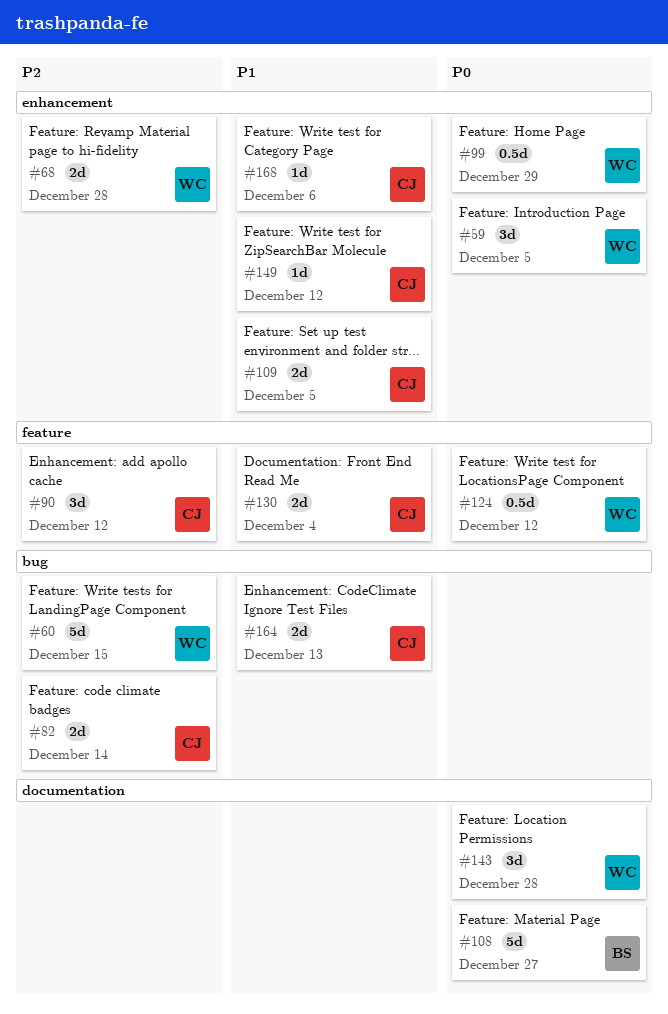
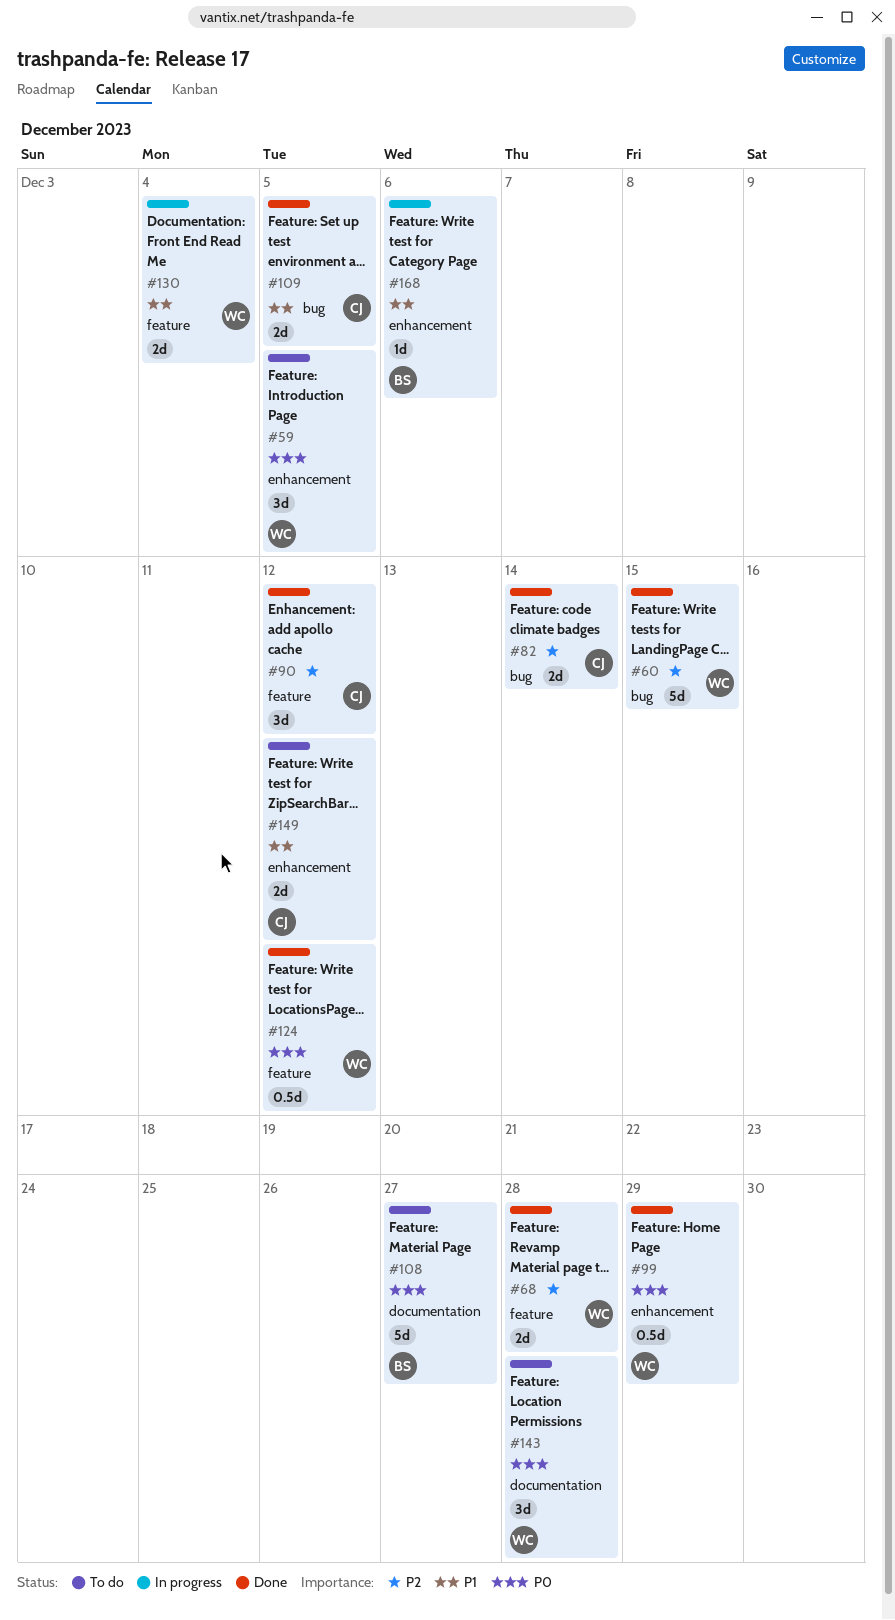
#68, label: enhancement -> feature
#109, label: enhancement -> bug
#130, owner: CJ -> WC
#149, estimate: 1d -> 2d
#164: present -> none
#168, owner: CJ -> BS

